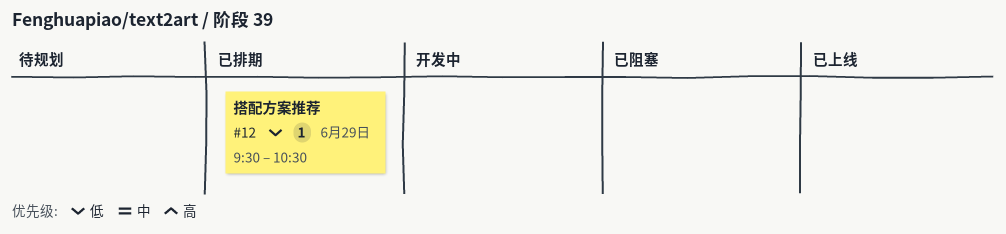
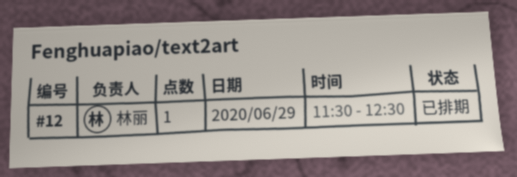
#12, begins: 09:30 -> 11:30
#12, ends: 10:30 -> 12:30

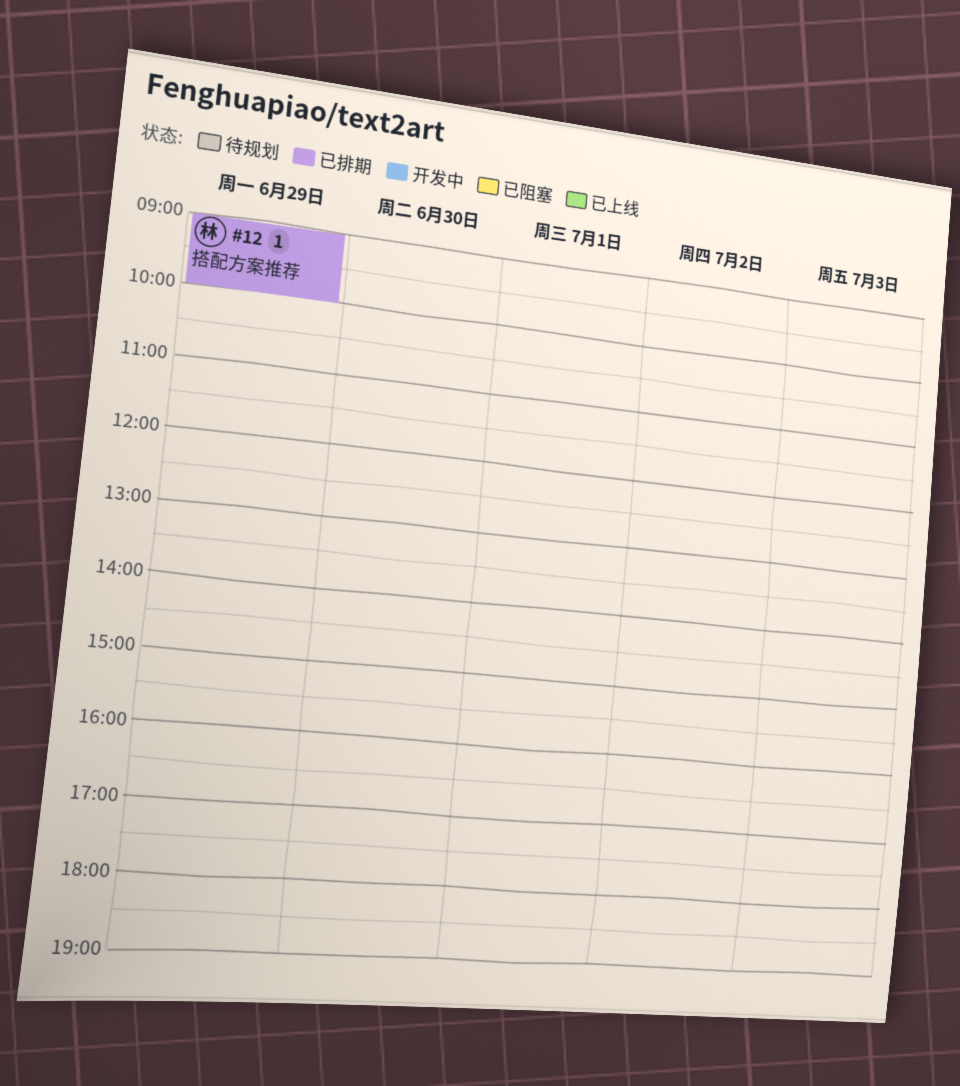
#12, begins: 11:30 -> 09:00
#12, ends: 12:30 -> 10:00

